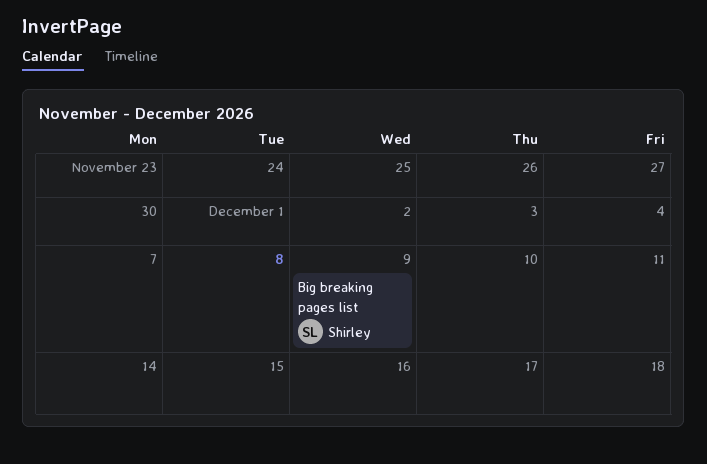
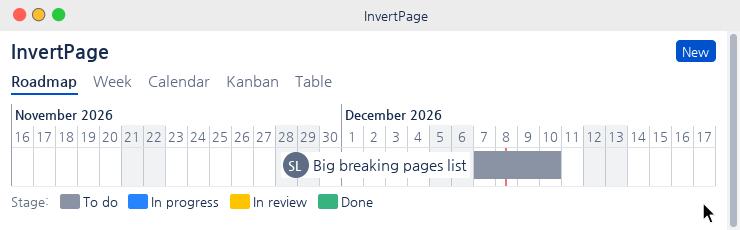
Big breaking pages list, due: Dec 9 -> Dec 10

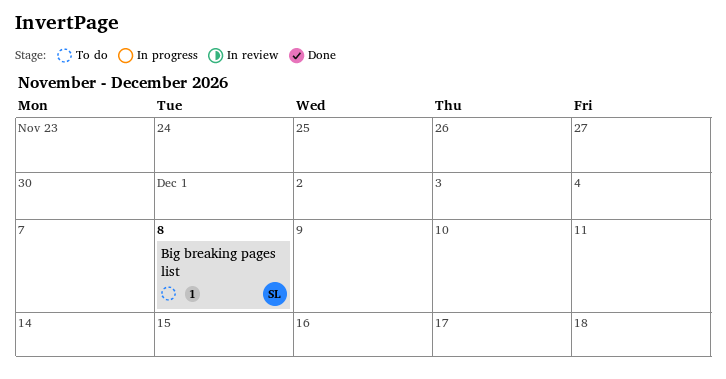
Big breaking pages list, due: Dec 10 -> Dec 8

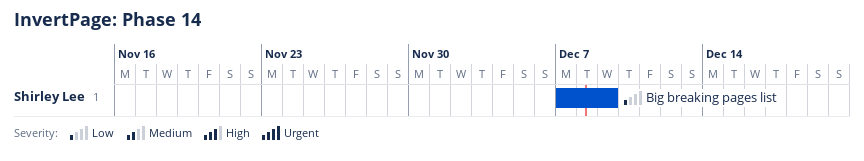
Big breaking pages list, due: Dec 8 -> Dec 9

